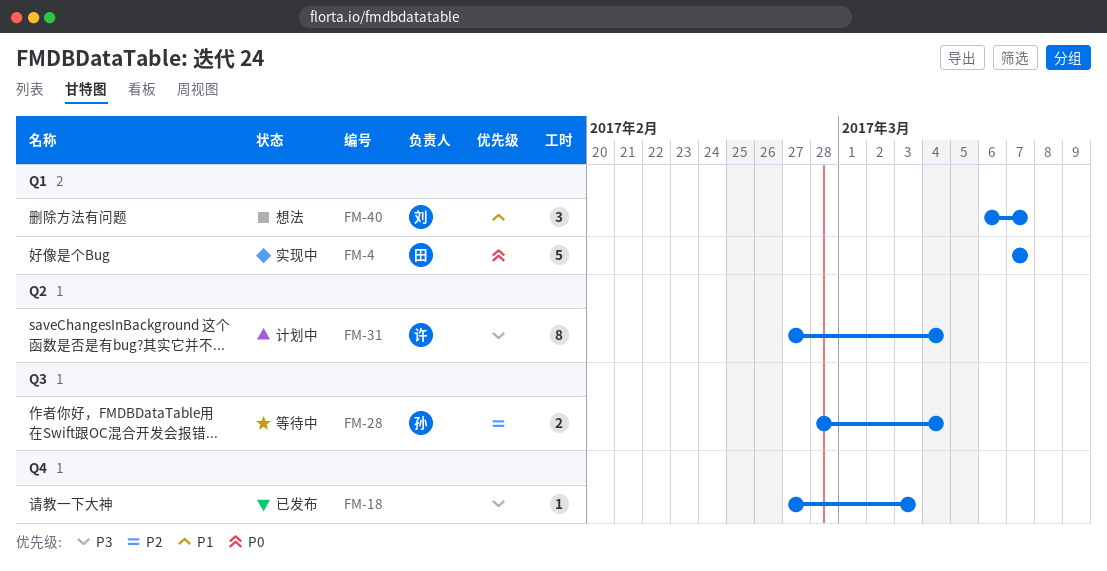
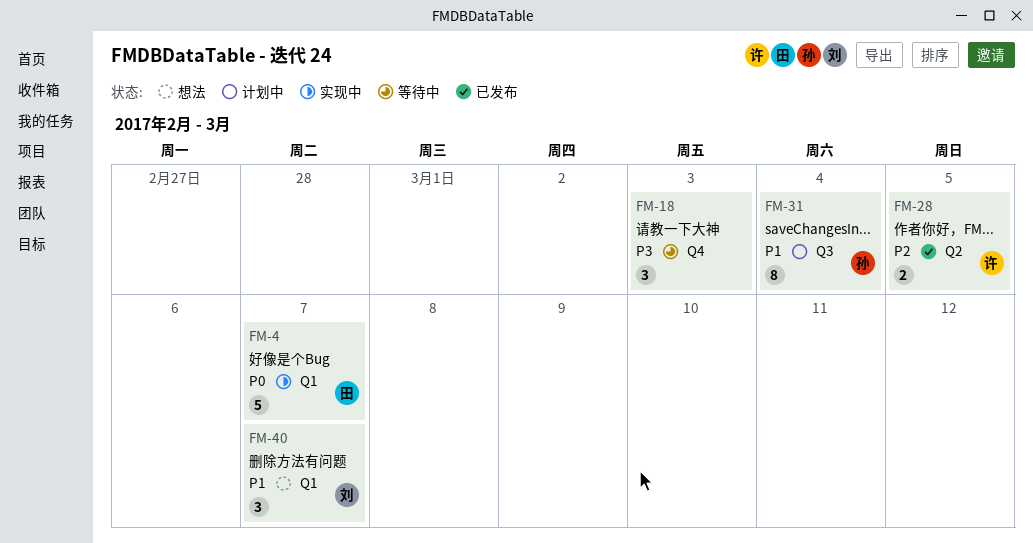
FM-18, status: 已发布 -> 等待中
FM-18, estimate: 1 -> 3
FM-28, status: 等待中 -> 已发布
FM-28, owner: 孙 -> 许
FM-28, label: Q3 -> Q2
FM-28, due: Mar 4 -> Mar 5
FM-31, owner: 许 -> 孙
FM-31, priority: P3 -> P1
FM-31, label: Q2 -> Q3

